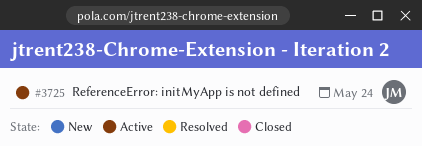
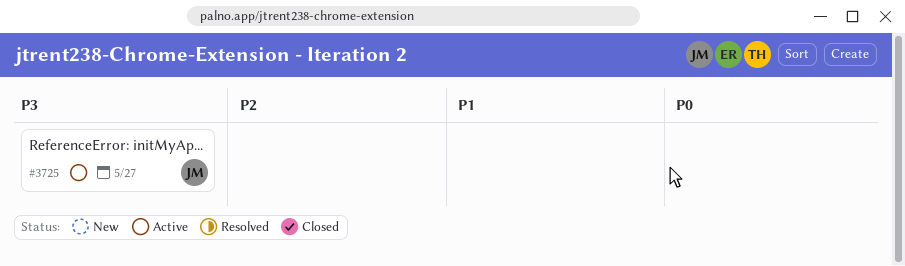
#3725, due: May 24 -> May 27

